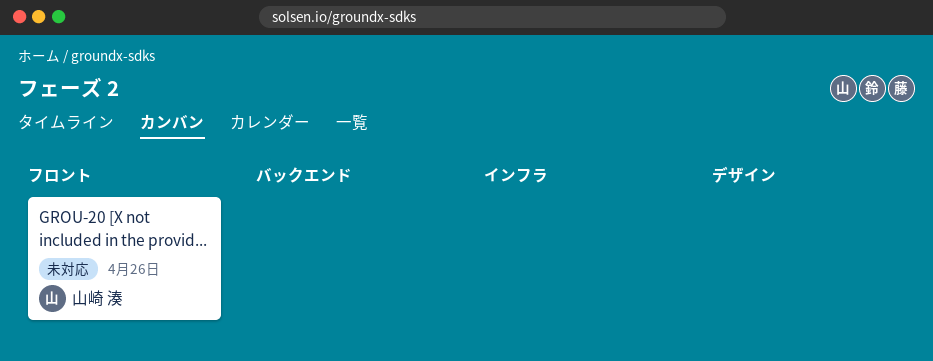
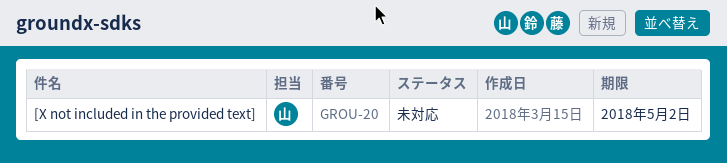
GROU-20, due: Apr 26 -> May 2

